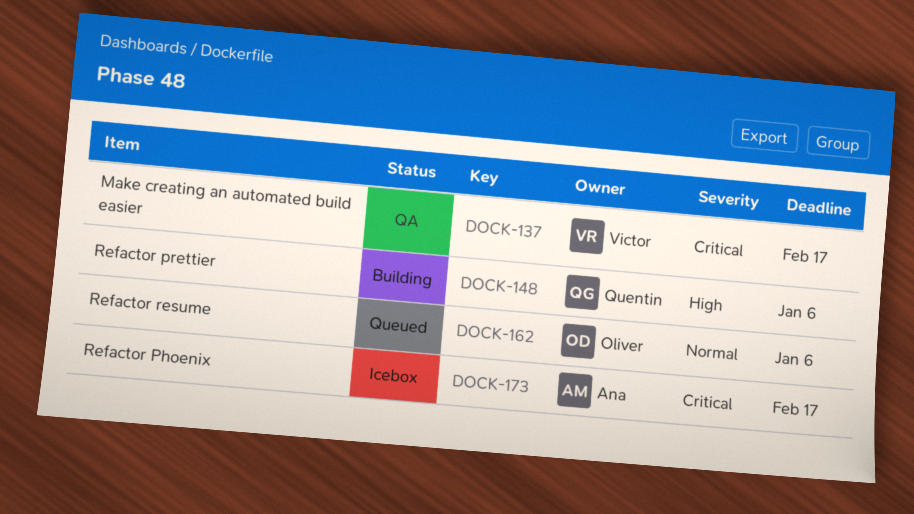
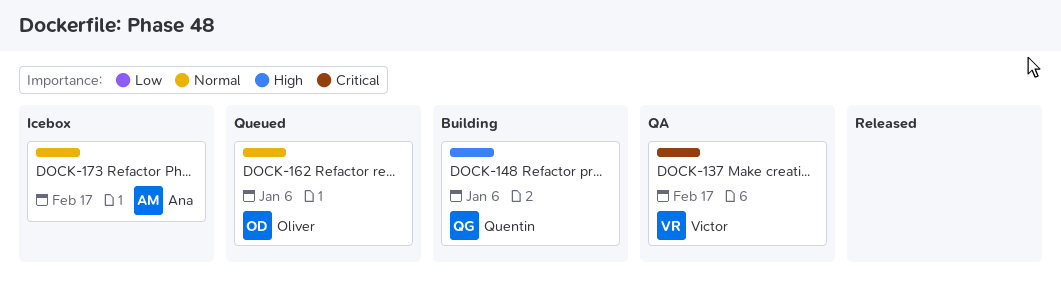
DOCK-173, priority: Critical -> Normal

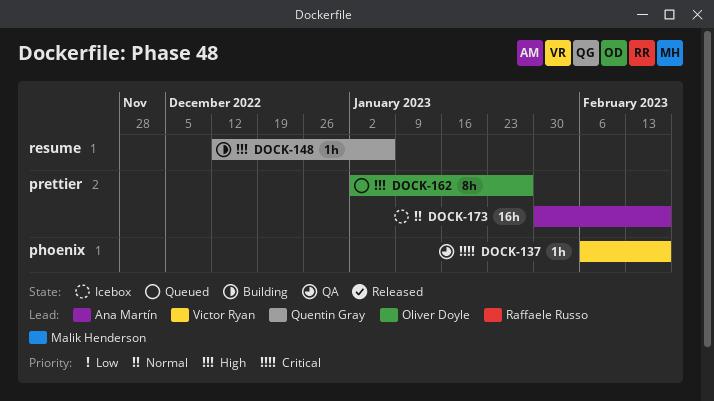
DOCK-162, priority: Normal -> High
DOCK-162, due: Jan 6 -> Jan 27

